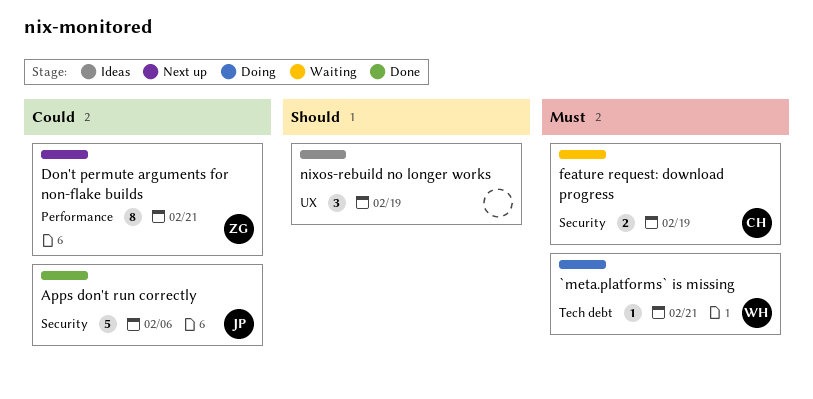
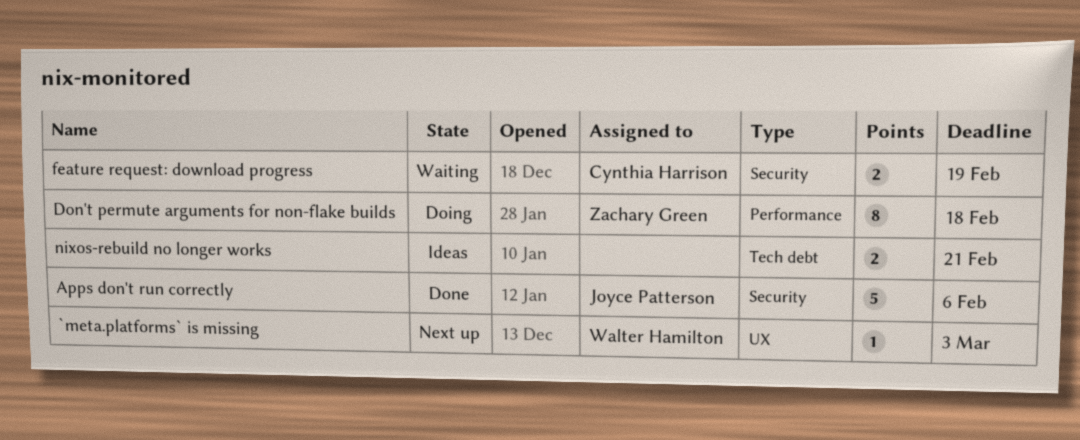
`meta.platforms` is missing, status: Doing -> Next up
`meta.platforms` is missing, label: Tech debt -> UX
`meta.platforms` is missing, due: Feb 21 -> Mar 3
Don't permute arguments for non-flake builds, status: Next up -> Doing
Don't permute arguments for non-flake builds, due: Feb 21 -> Feb 18
nixos-rebuild no longer works, label: UX -> Tech debt
nixos-rebuild no longer works, estimate: 3 -> 2
nixos-rebuild no longer works, due: Feb 19 -> Feb 21

